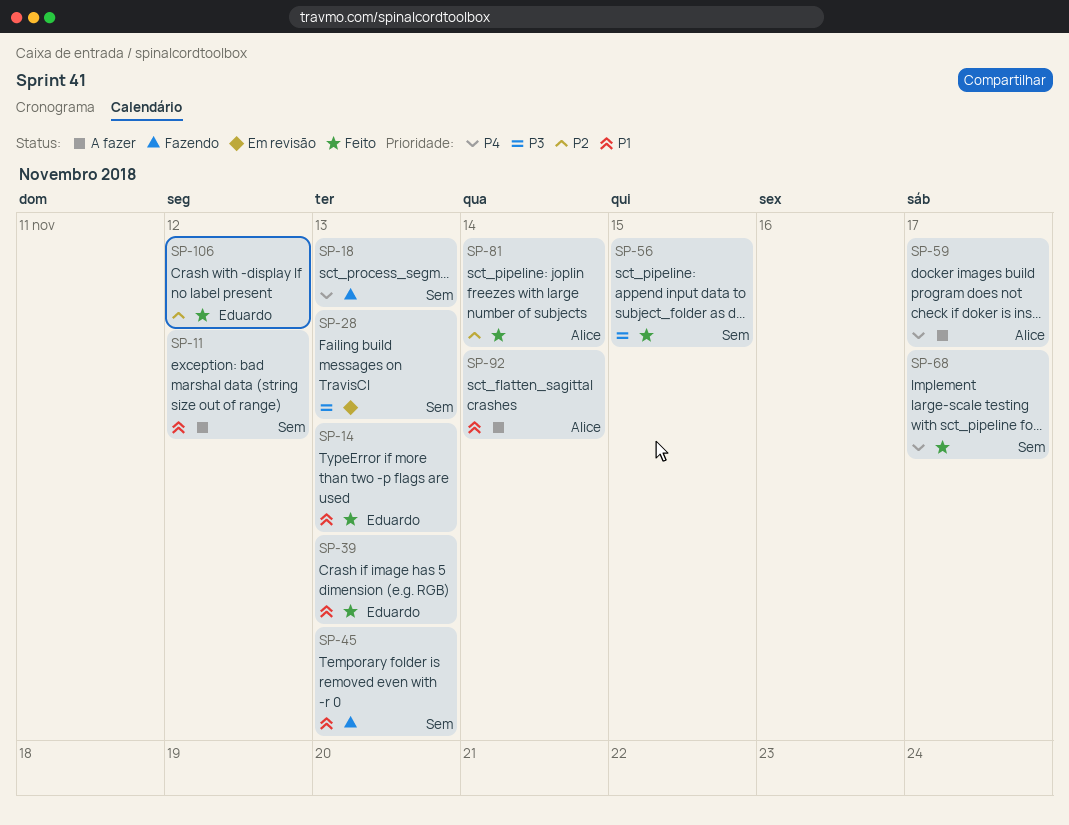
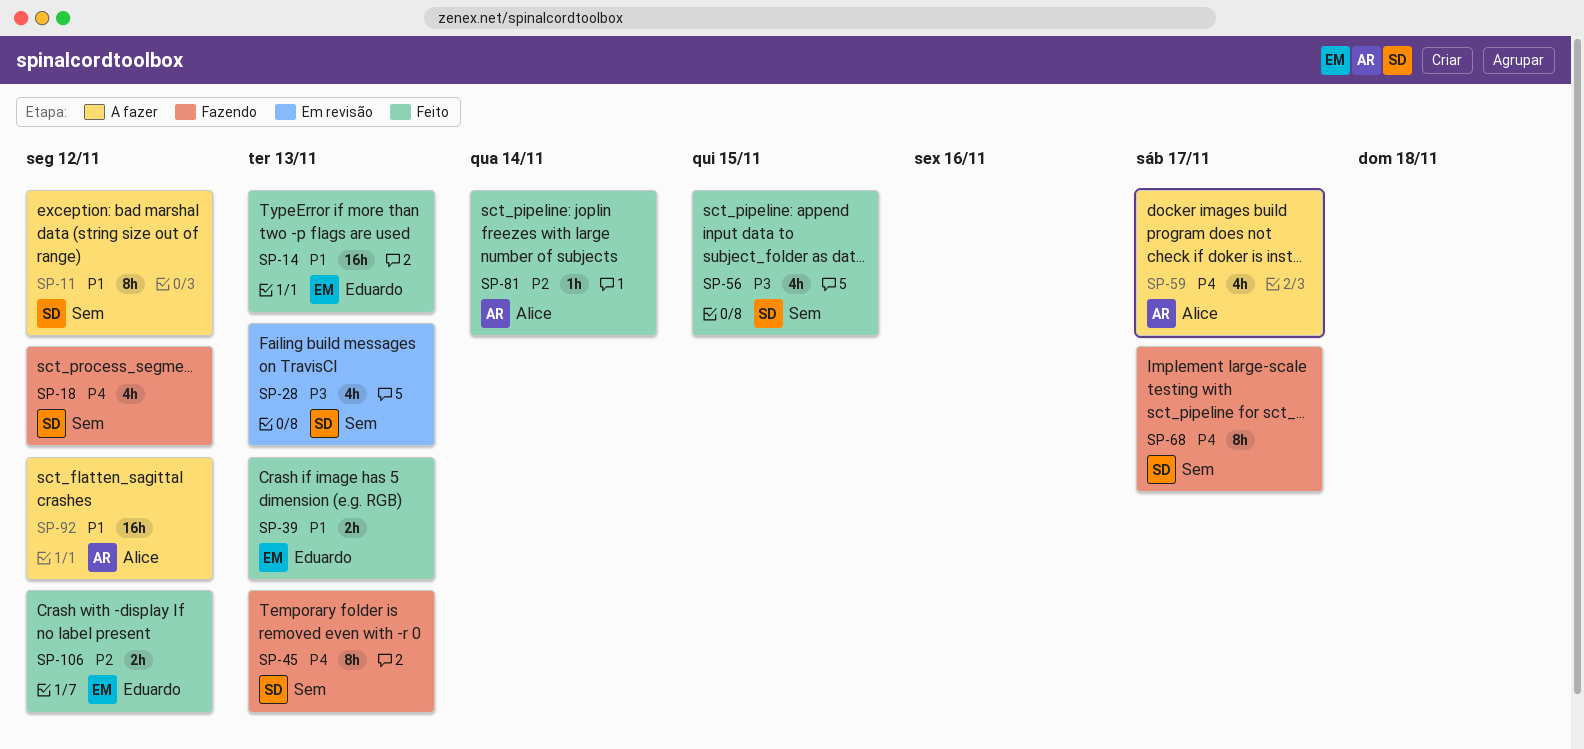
SP-18, due: Nov 13 -> Nov 12
SP-45, priority: P1 -> P4
SP-68, status: Feito -> Fazendo
SP-92, due: Nov 14 -> Nov 12

